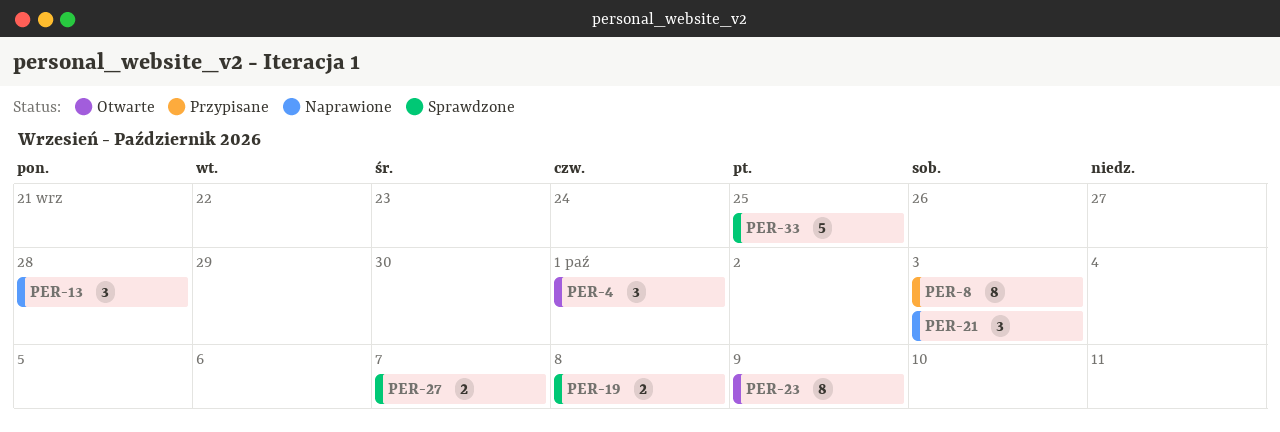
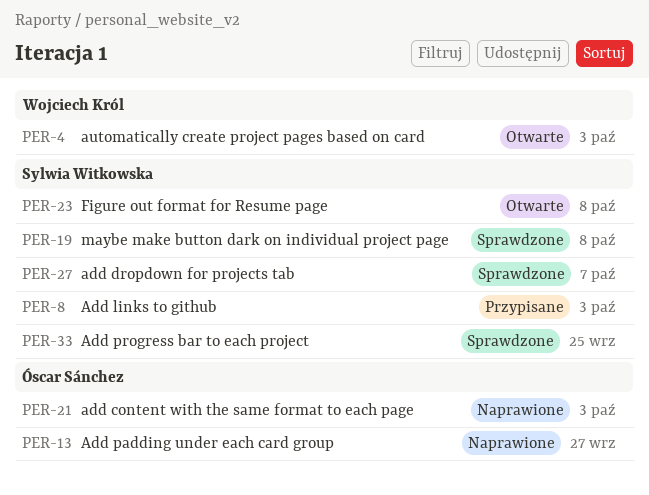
PER-4, due: Oct 1 -> Oct 3
PER-13, due: Sep 28 -> Sep 27
PER-23, due: Oct 9 -> Oct 8

